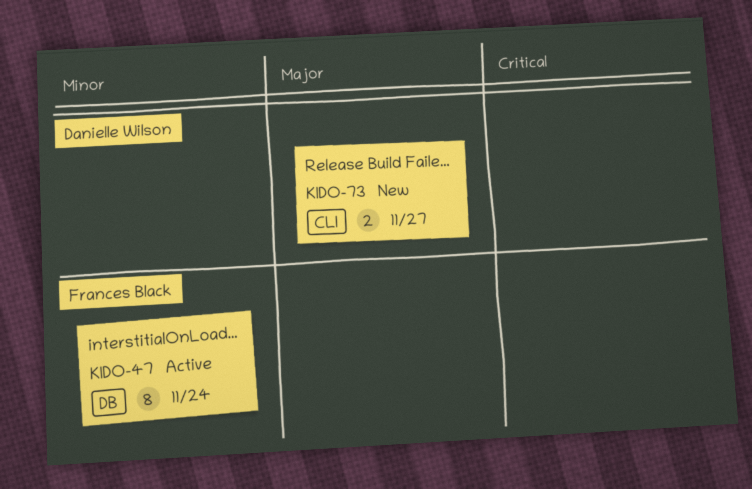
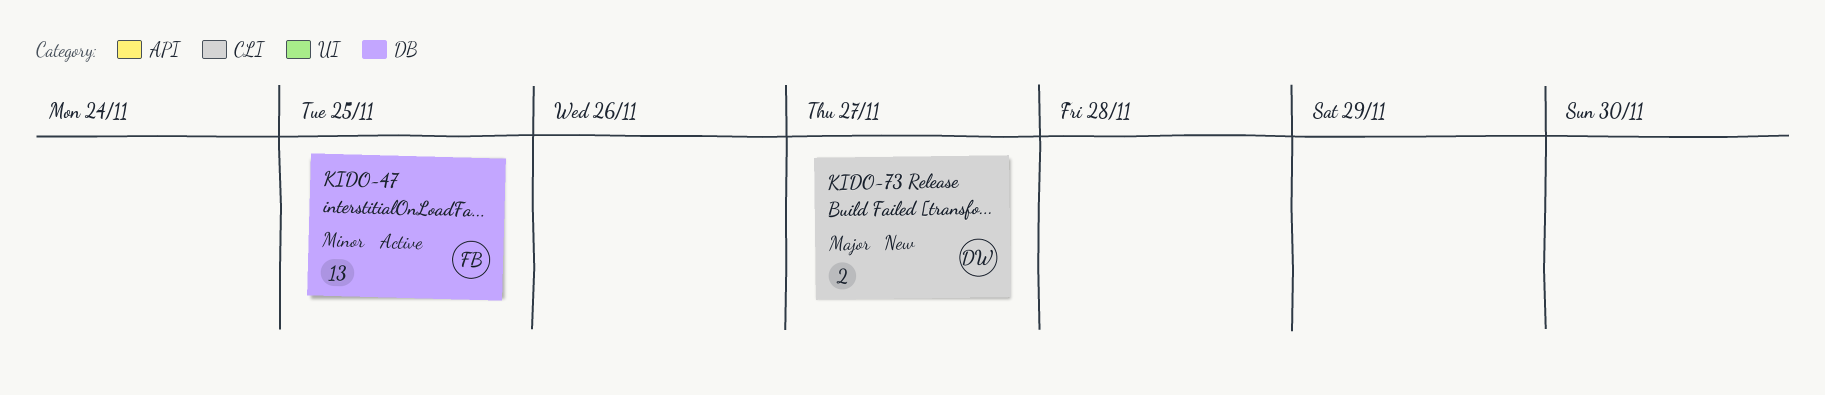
KIDO-47, estimate: 8 -> 13
KIDO-47, due: Nov 24 -> Nov 25

